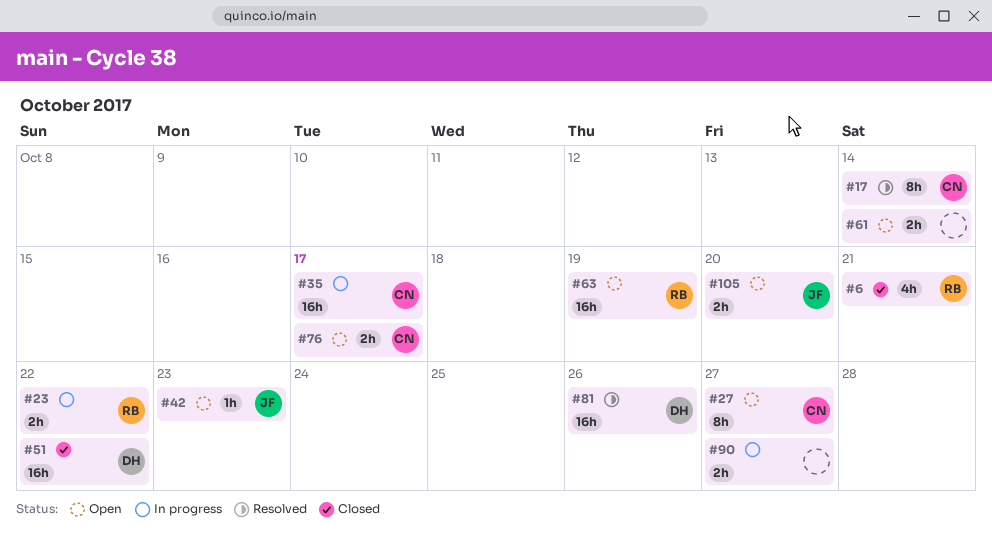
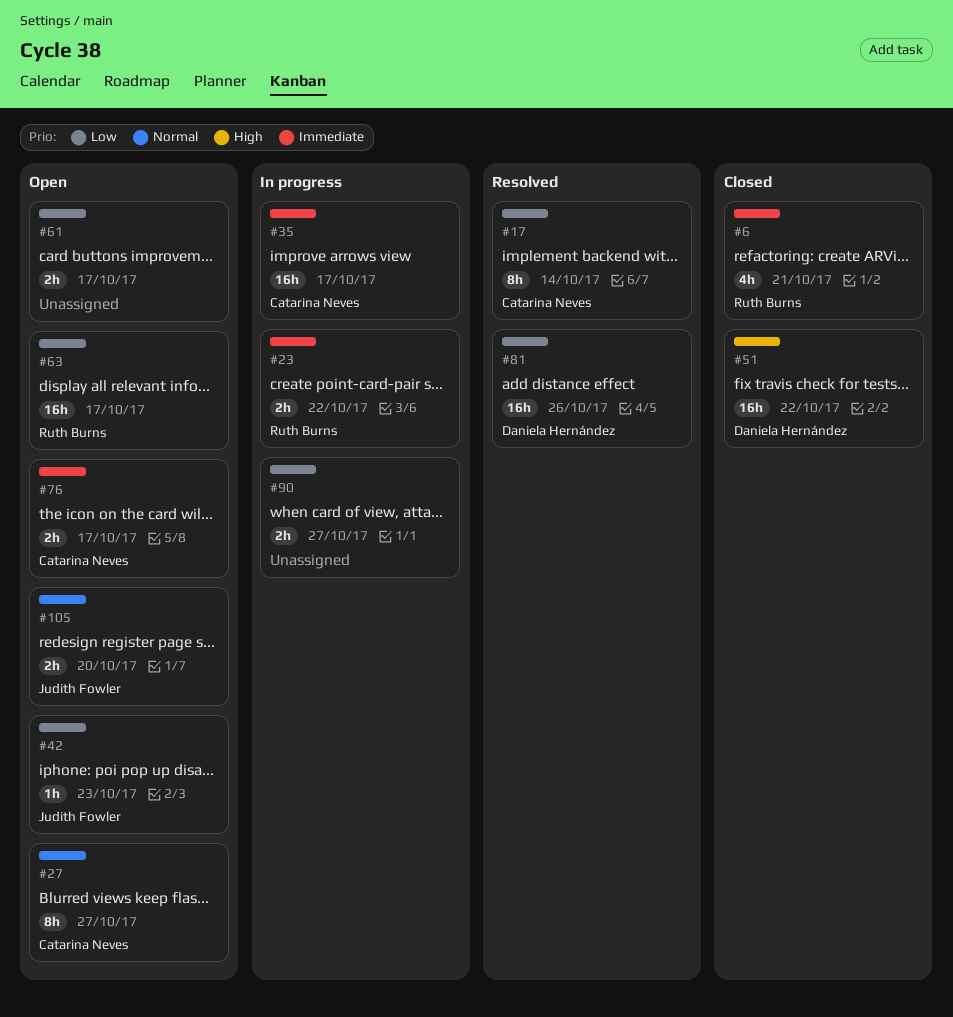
#61, due: Oct 14 -> Oct 17
#63, due: Oct 19 -> Oct 17

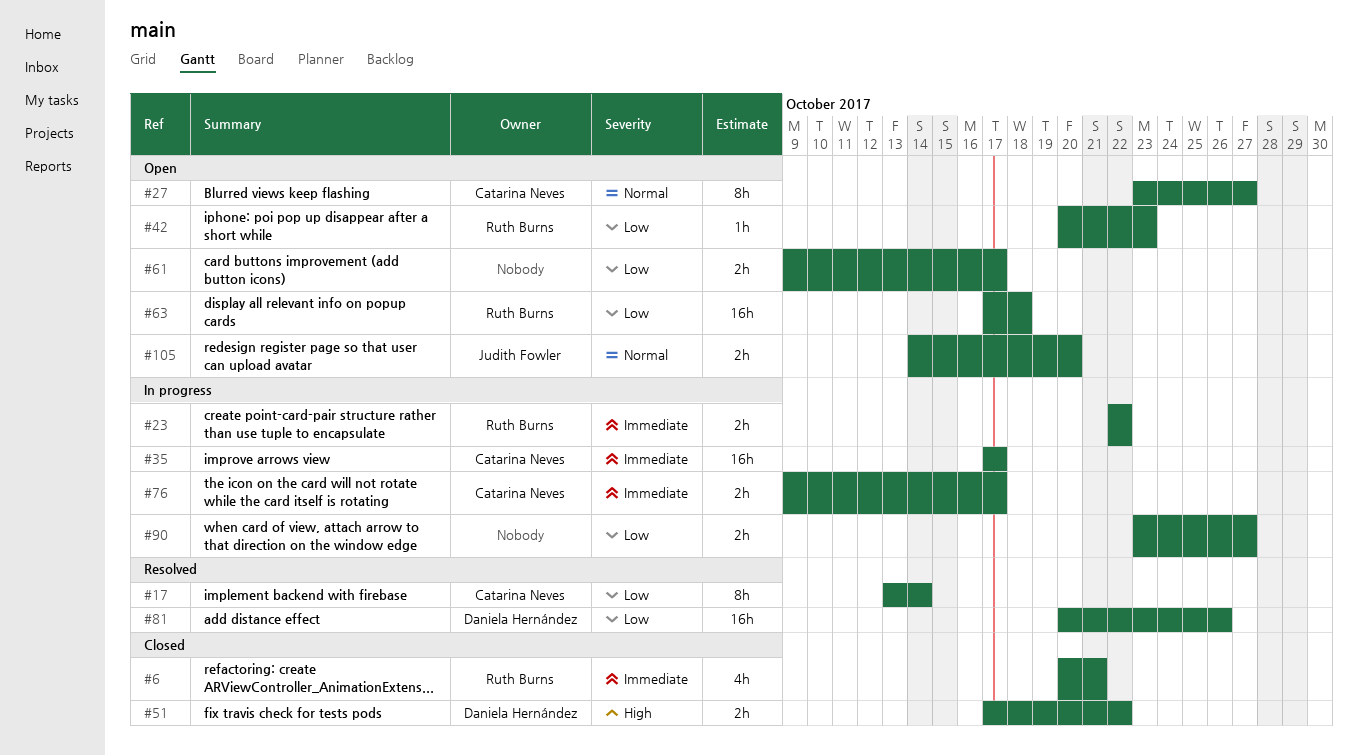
#42, owner: Judith Fowler -> Ruth Burns
#51, estimate: 16h -> 2h
#63, due: Oct 17 -> Oct 18
#76, status: Open -> In progress

